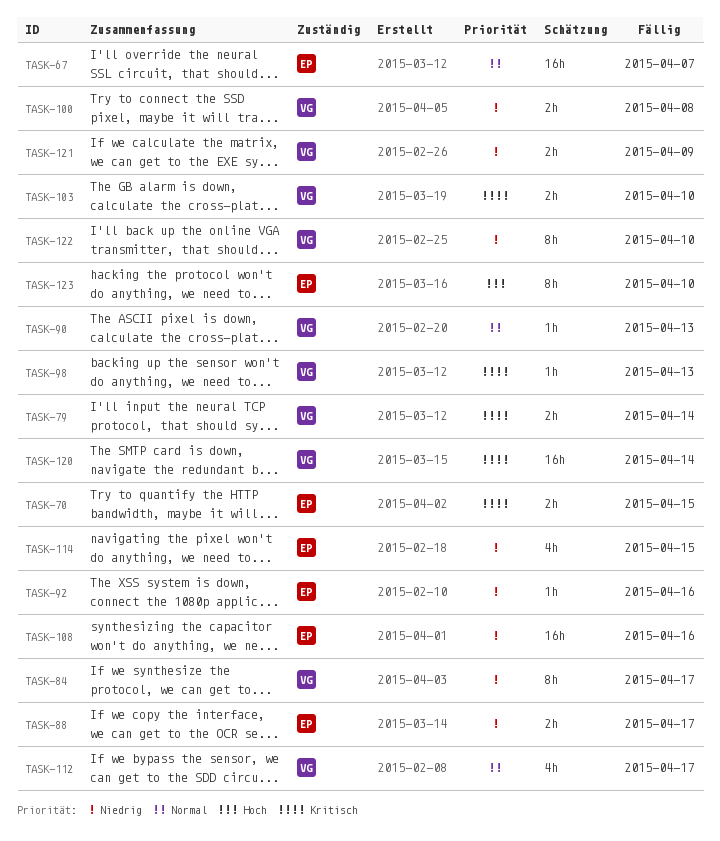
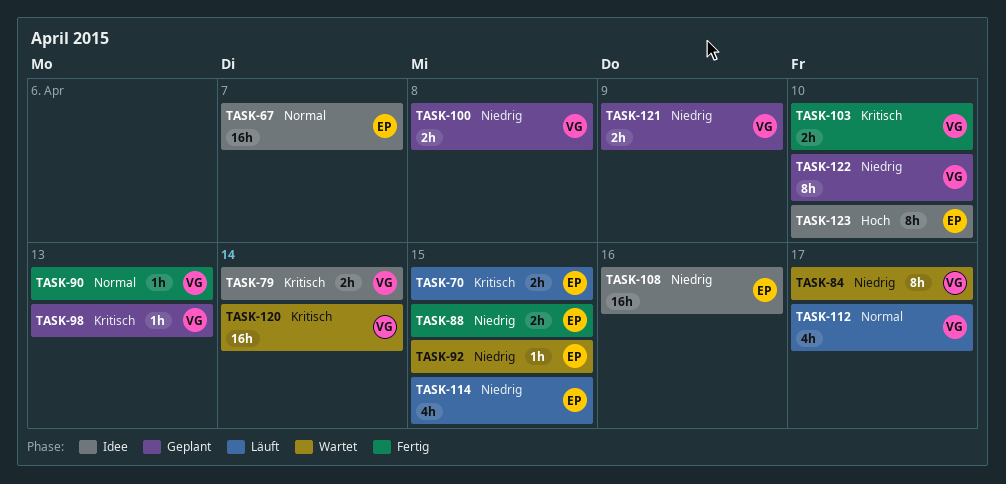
TASK-88, due: Apr 17 -> Apr 15
TASK-92, due: Apr 16 -> Apr 15

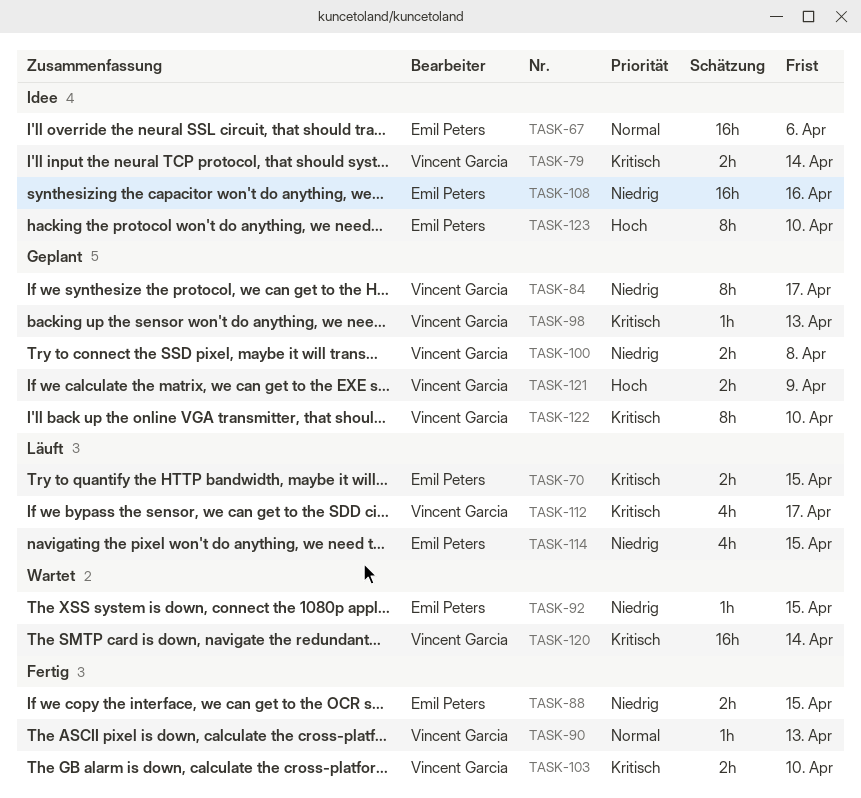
TASK-67, due: Apr 7 -> Apr 6
TASK-84, status: Wartet -> Geplant
TASK-112, priority: Normal -> Kritisch
TASK-121, priority: Niedrig -> Hoch
TASK-122, priority: Niedrig -> Kritisch

